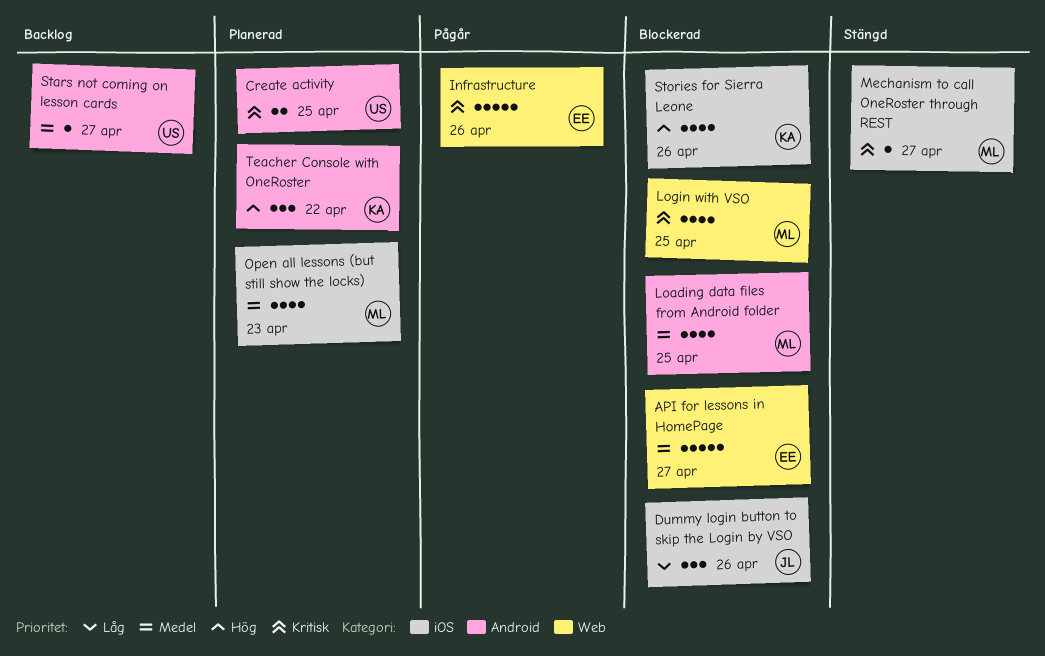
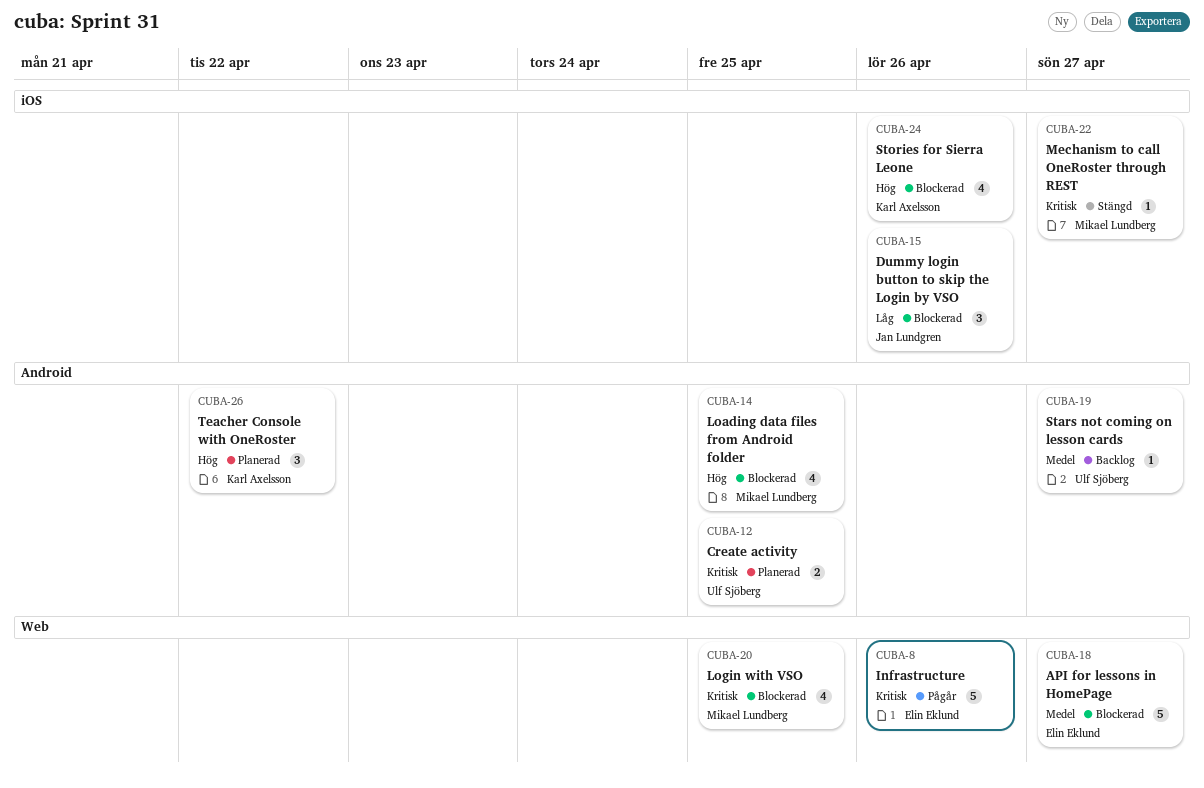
Loading data files from Android folder, priority: Medel -> Hög
Open all lessons (but still show the locks): present -> none

